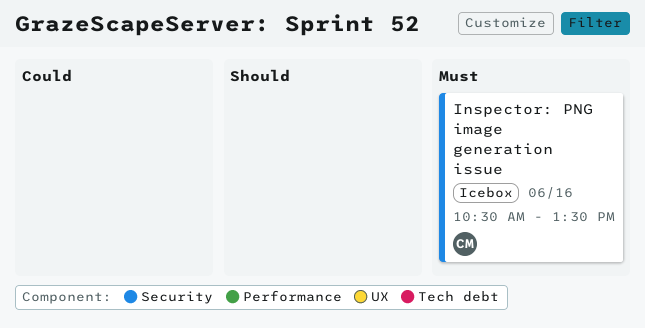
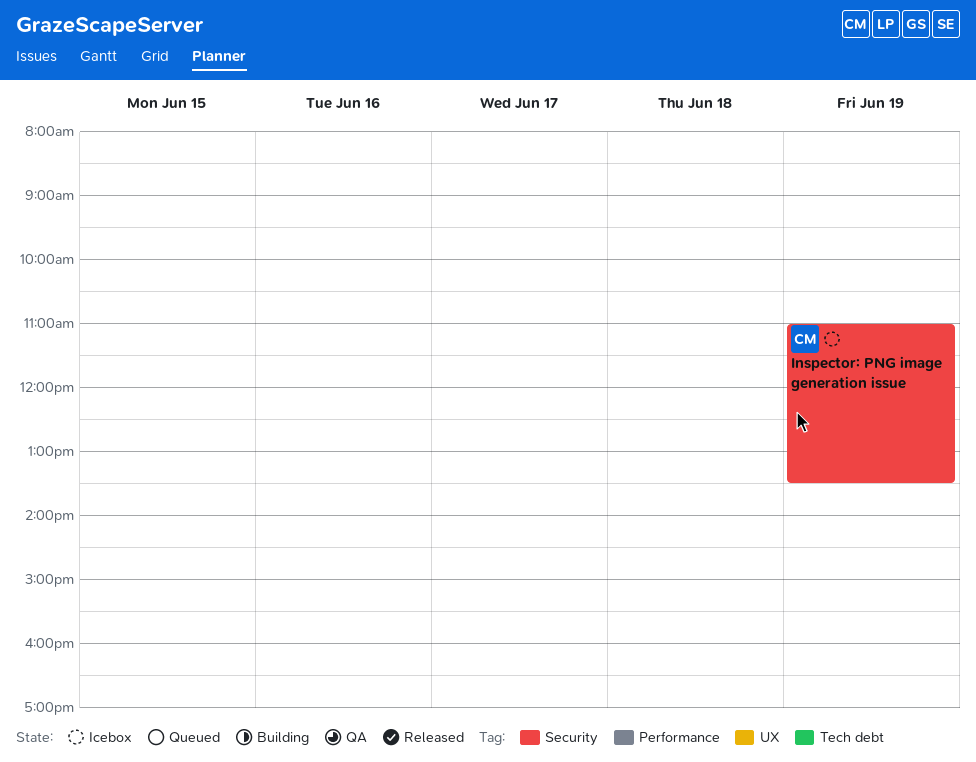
Inspector: PNG image generation issue, day: Jun 16 -> Jun 19
Inspector: PNG image generation issue, begins: 10:30 -> 11:00

